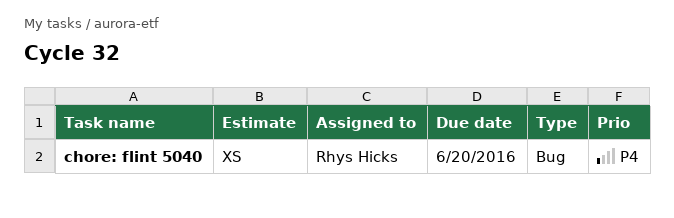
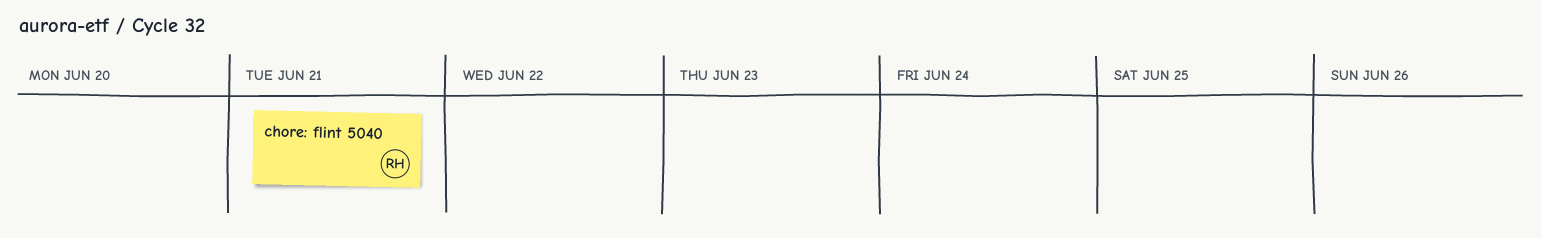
chore: flint 5040, due: Jun 20 -> Jun 21

